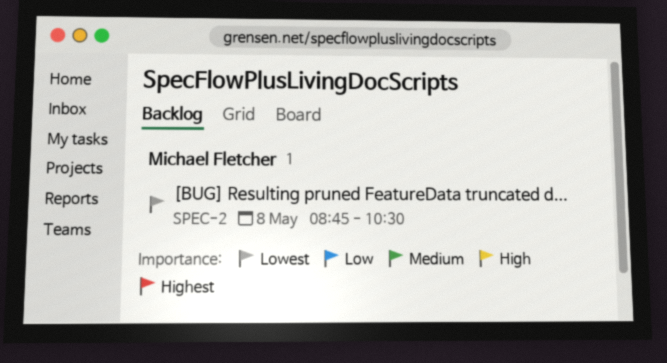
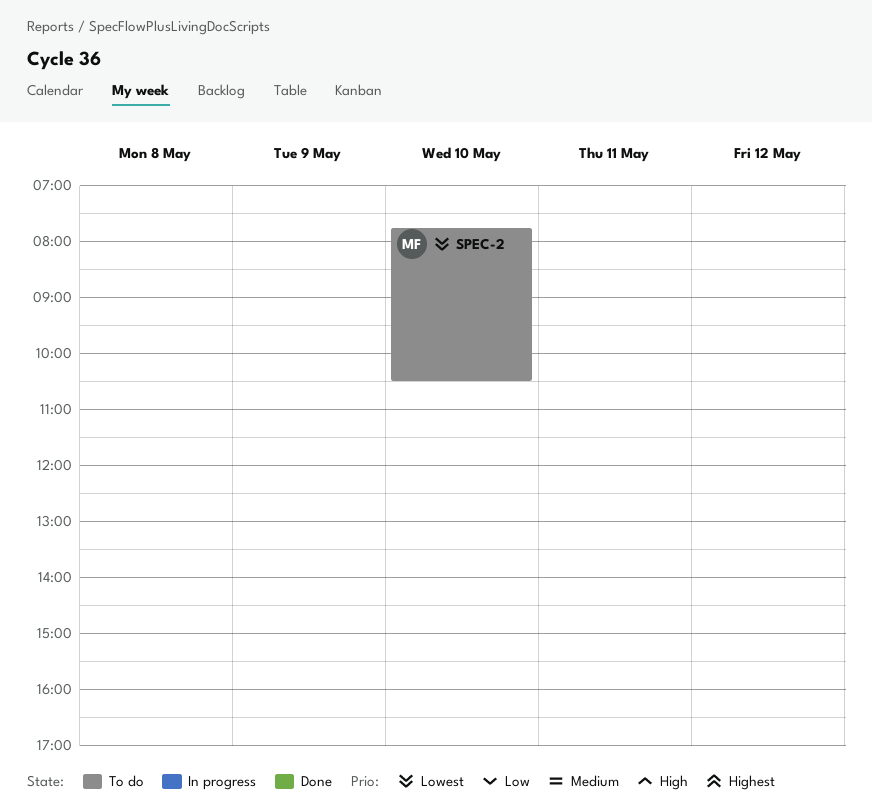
SPEC-2, day: May 8 -> May 10
SPEC-2, begins: 08:45 -> 07:45

